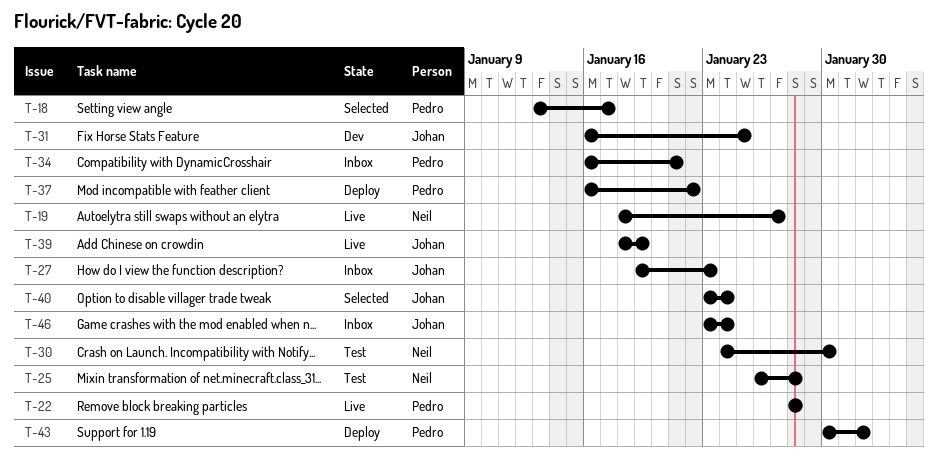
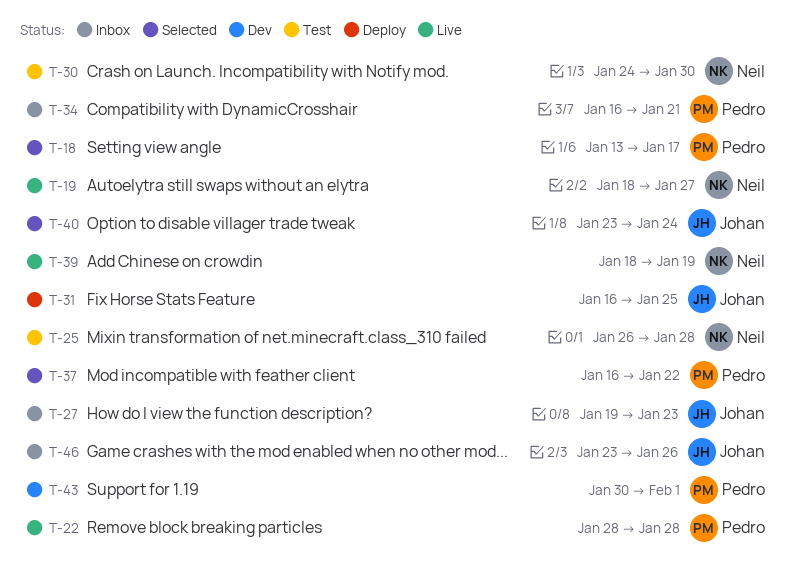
T-31, status: Dev -> Deploy
T-37, status: Deploy -> Selected
T-39, owner: Johan -> Neil
T-43, status: Deploy -> Dev
T-46, due: Jan 24 -> Jan 26

